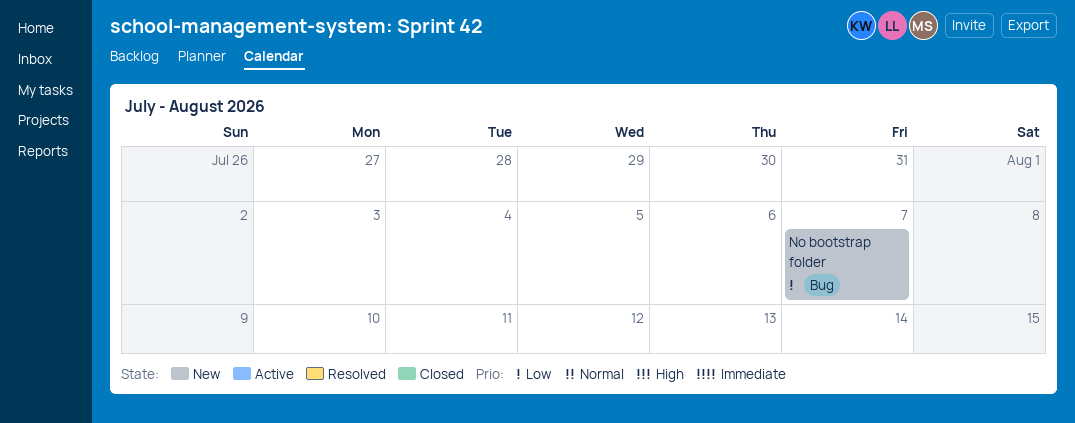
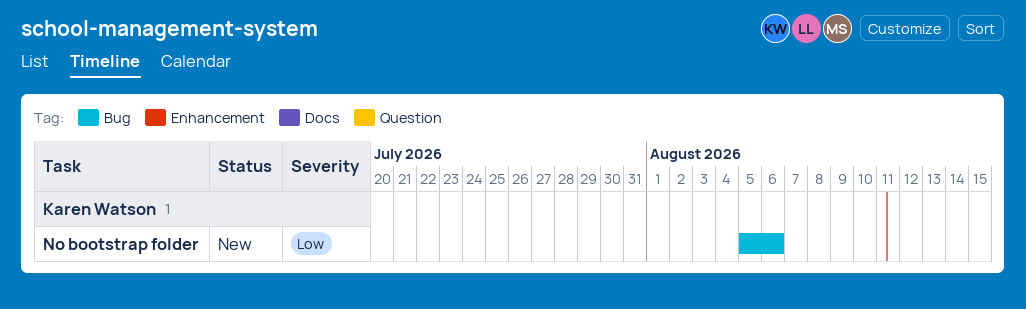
No bootstrap folder, due: Aug 7 -> Aug 6

